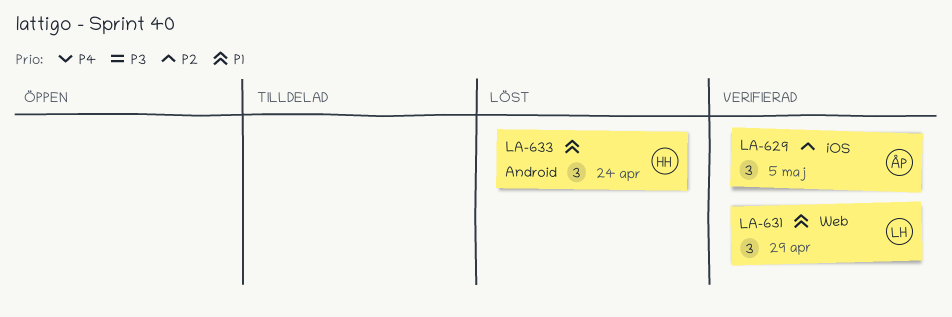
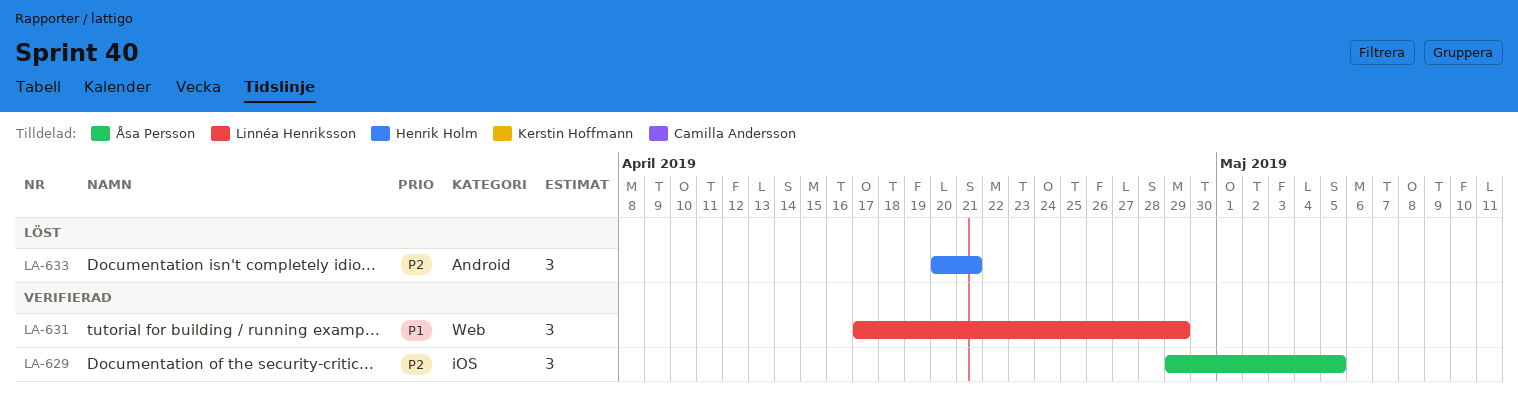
LA-633, priority: P1 -> P2
LA-633, due: Apr 24 -> Apr 21

